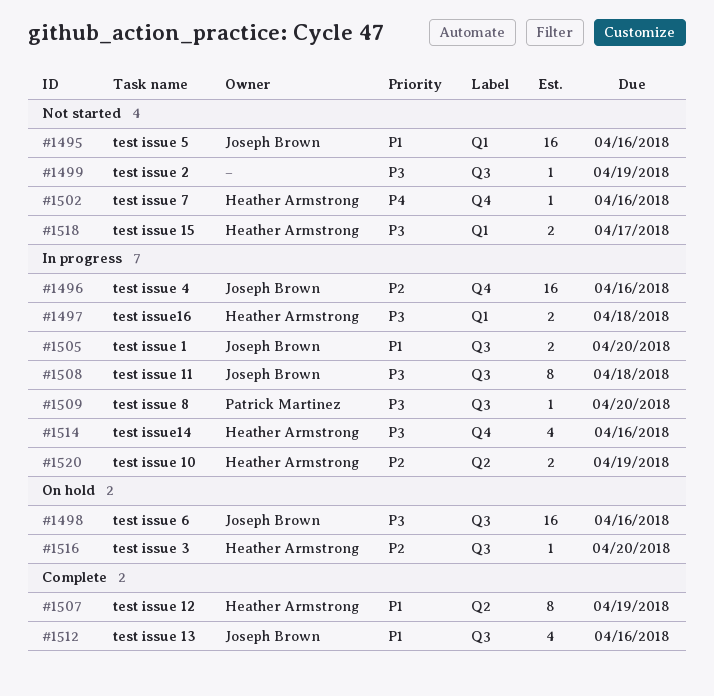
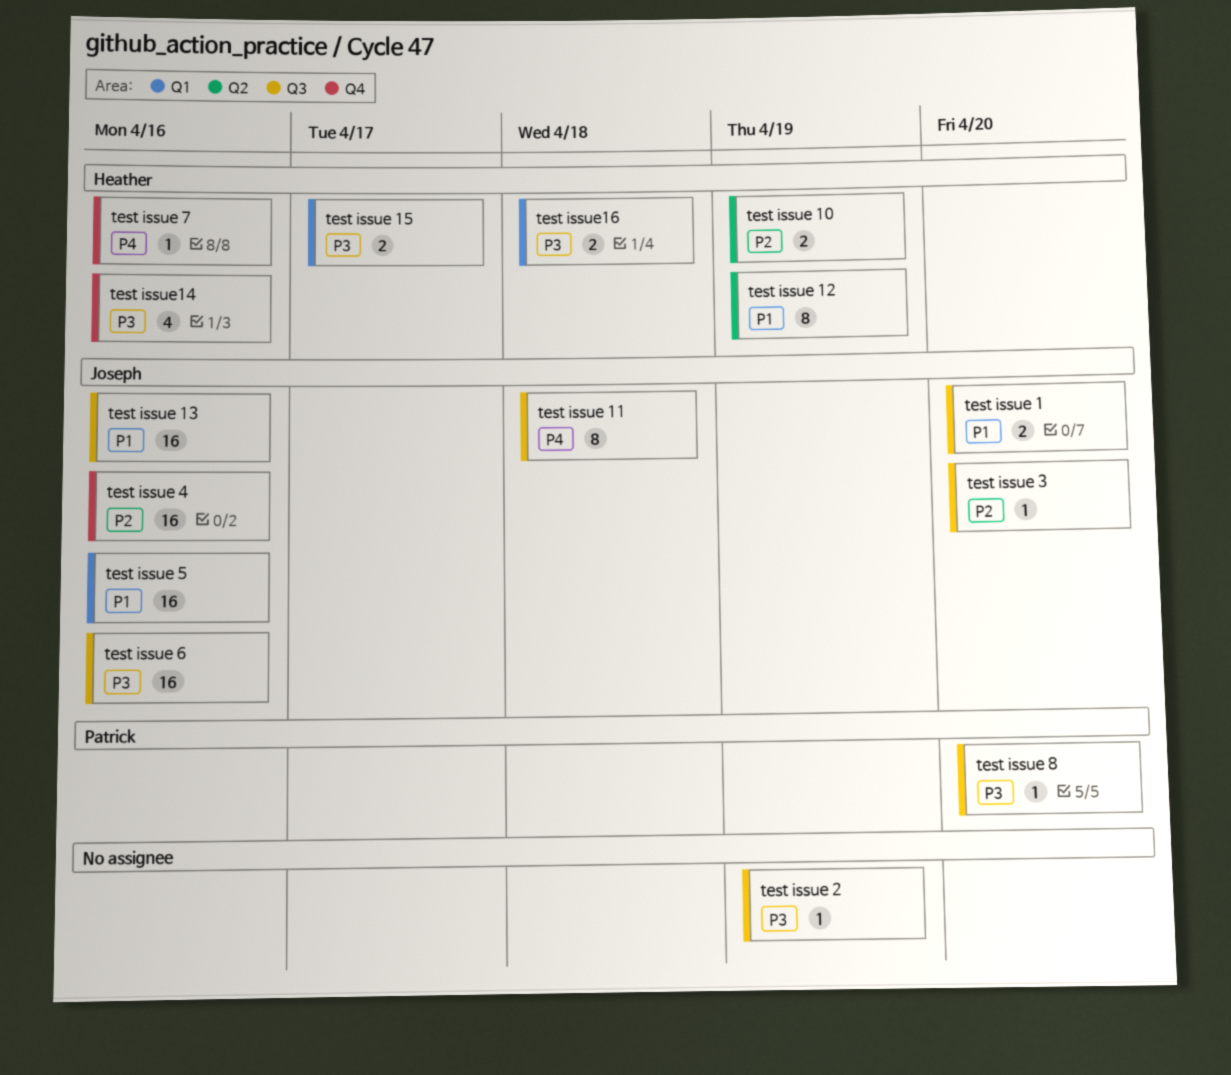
test issue 11, priority: P3 -> P4
test issue 13, estimate: 4 -> 16
test issue 3, owner: Heather Armstrong -> Joseph Brown

